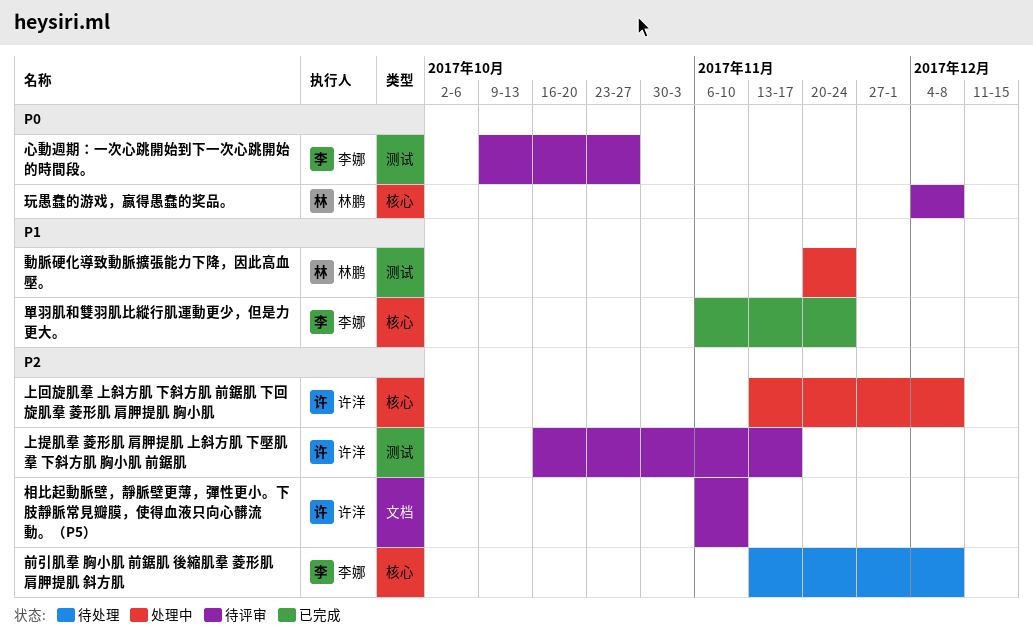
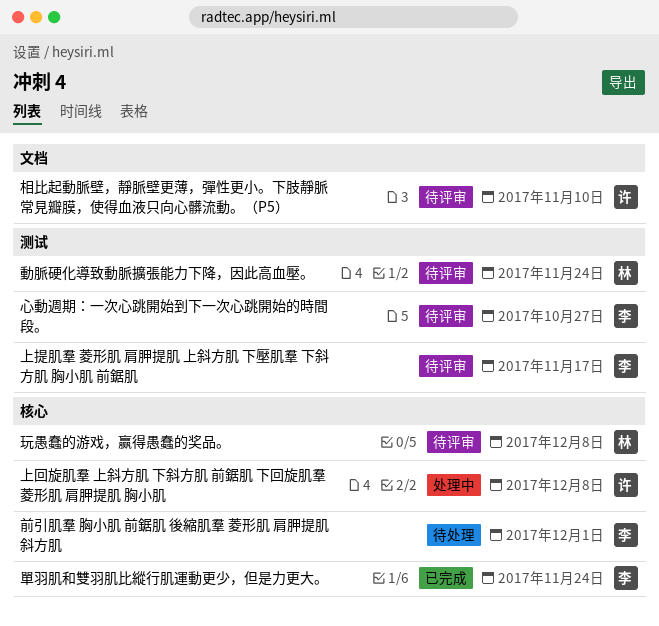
上提肌羣 菱形肌 肩胛提肌 上斜方肌 下壓肌羣 下斜方肌 胸小肌 前鋸肌, owner: 许洋 -> 李娜
前引肌羣 胸小肌 前鋸肌 後縮肌羣 菱形肌 肩胛提肌 斜方肌, due: Dec 8 -> Dec 1
動脈硬化導致動脈擴張能力下降，因此高血壓。, status: 处理中 -> 待评审

